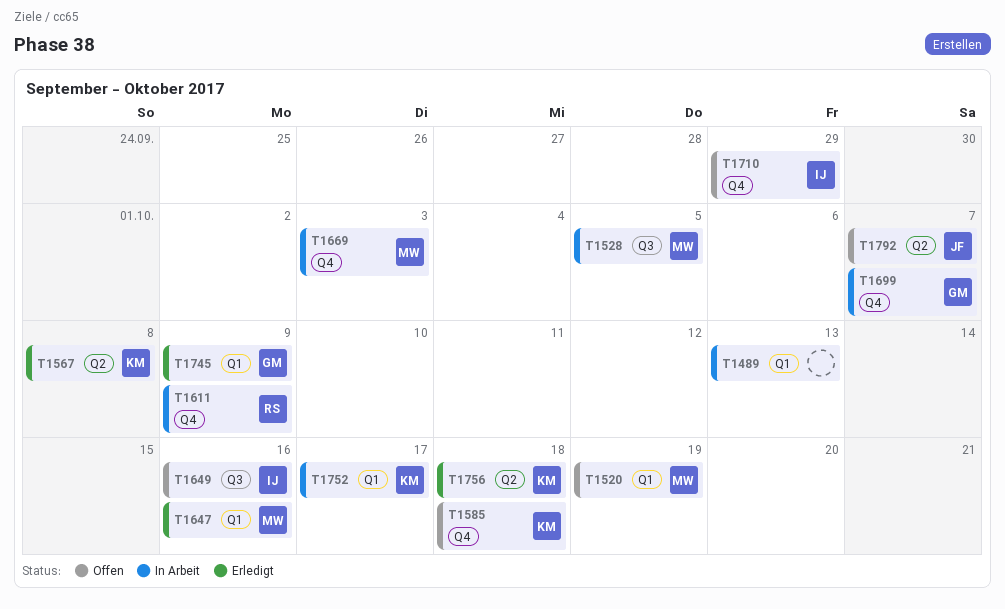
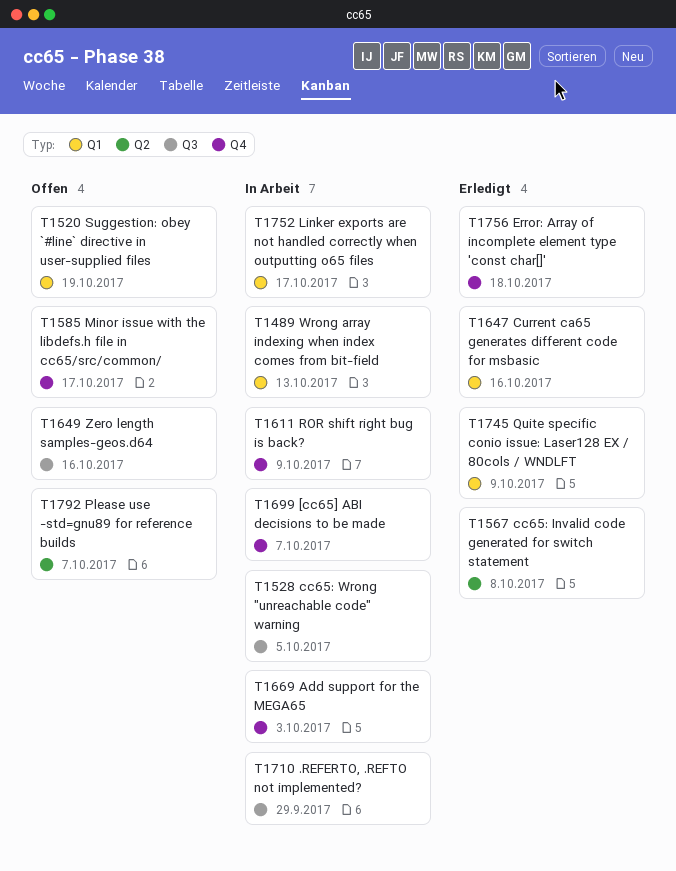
T1585, due: Oct 18 -> Oct 17
T1710, status: Offen -> In Arbeit
T1710, label: Q4 -> Q3
T1756, label: Q2 -> Q4

